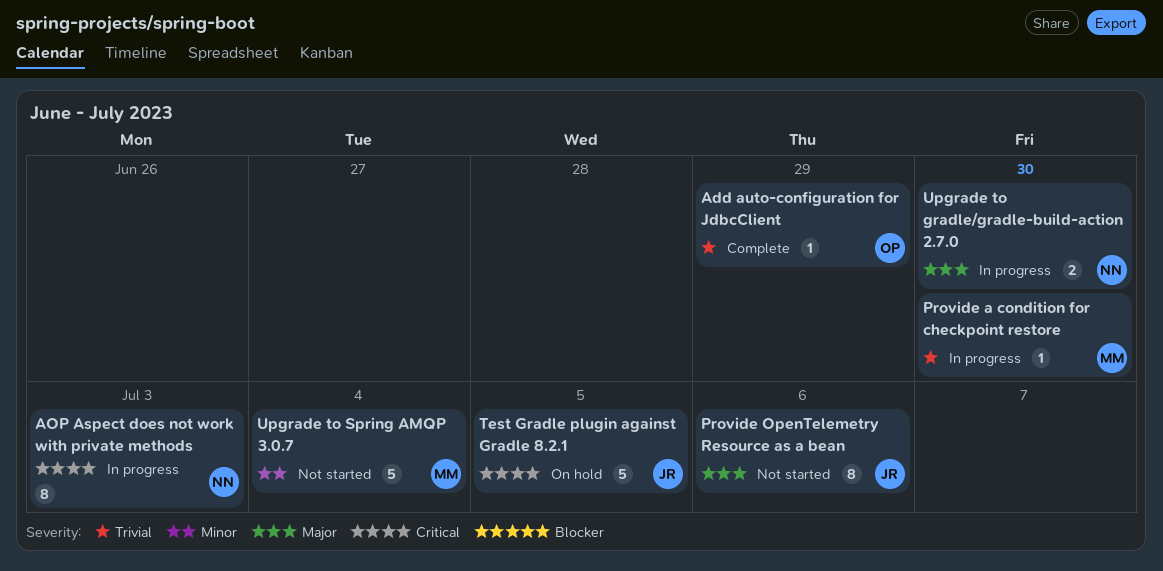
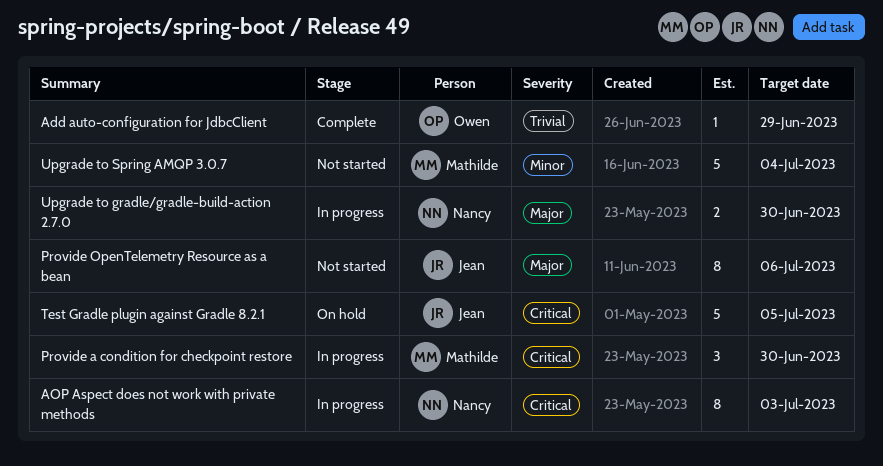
Provide a condition for checkpoint restore, priority: Trivial -> Critical
Provide a condition for checkpoint restore, estimate: 1 -> 3

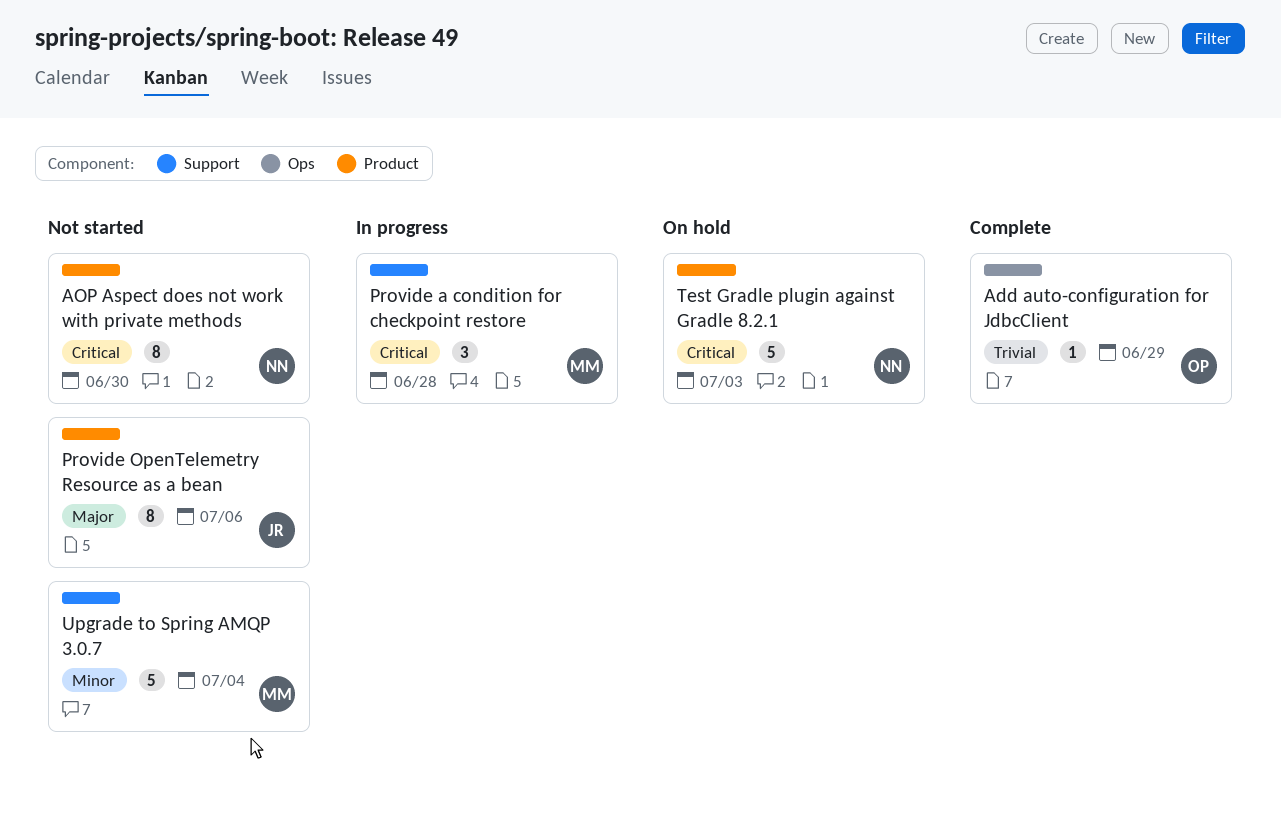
AOP Aspect does not work with private methods, status: In progress -> Not started
AOP Aspect does not work with private methods, due: Jul 3 -> Jun 30
Provide a condition for checkpoint restore, due: Jun 30 -> Jun 28
Test Gradle plugin against Gradle 8.2.1, owner: Jean -> Nancy
Test Gradle plugin against Gradle 8.2.1, due: Jul 5 -> Jul 3
Upgrade to gradle/gradle-build-action 2.7.0: present -> none

